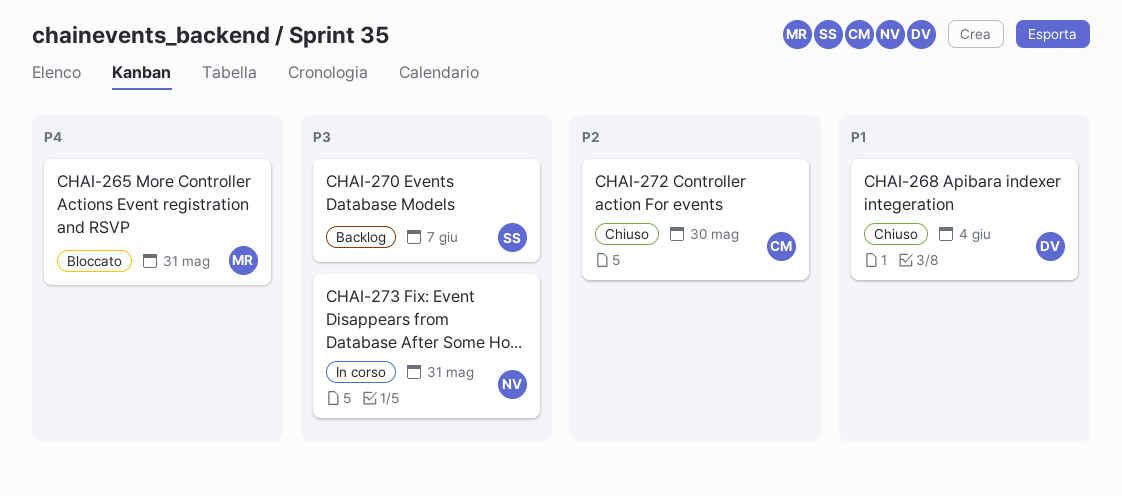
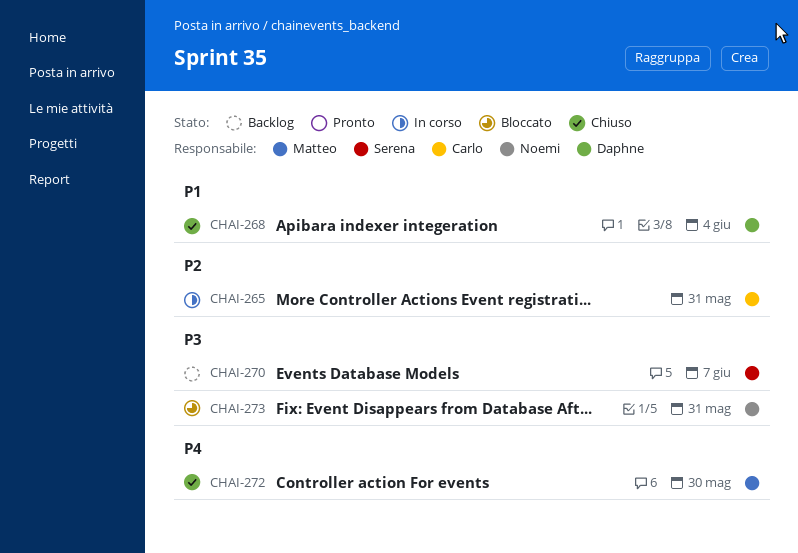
CHAI-265, status: Bloccato -> In corso
CHAI-265, owner: Matteo -> Carlo
CHAI-265, priority: P4 -> P2
CHAI-272, owner: Carlo -> Matteo
CHAI-272, priority: P2 -> P4
CHAI-273, status: In corso -> Bloccato

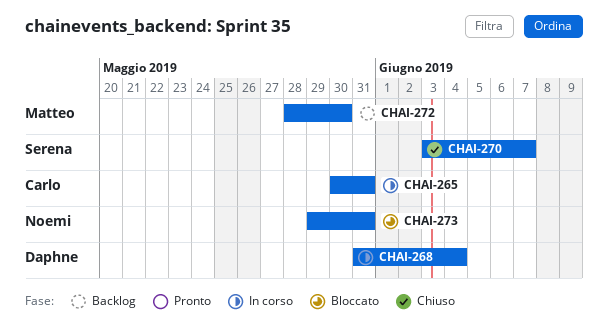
CHAI-268, status: Chiuso -> In corso
CHAI-270, status: Backlog -> Chiuso
CHAI-272, status: Chiuso -> Backlog

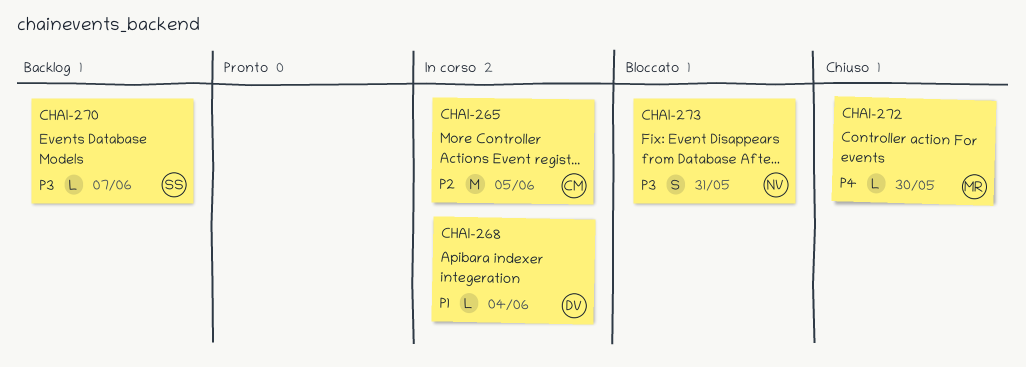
CHAI-265, due: May 31 -> Jun 5
CHAI-270, status: Chiuso -> Backlog
CHAI-272, status: Backlog -> Chiuso

